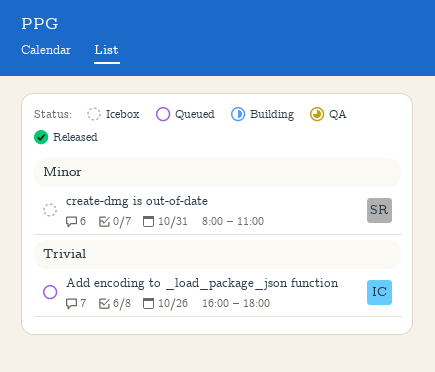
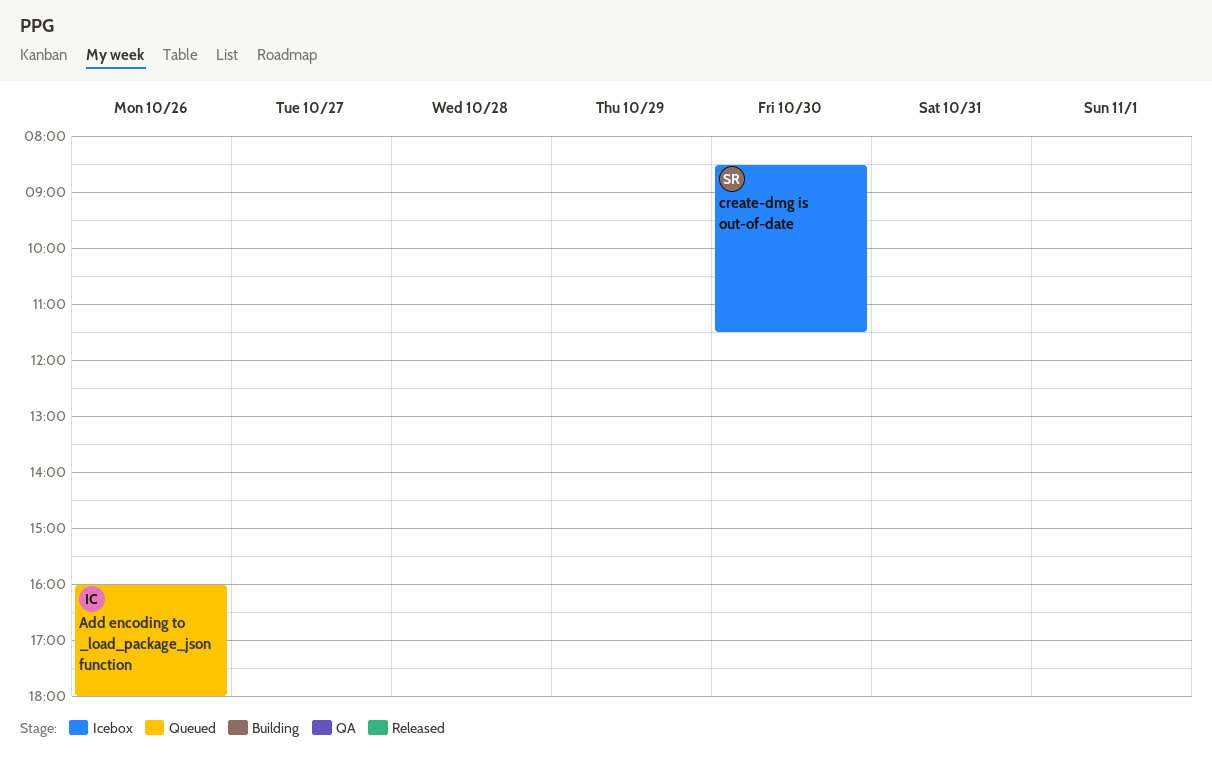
create-dmg is out-of-date, day: Oct 31 -> Oct 30
create-dmg is out-of-date, begins: 08:00 -> 08:30
create-dmg is out-of-date, ends: 11:00 -> 11:30

